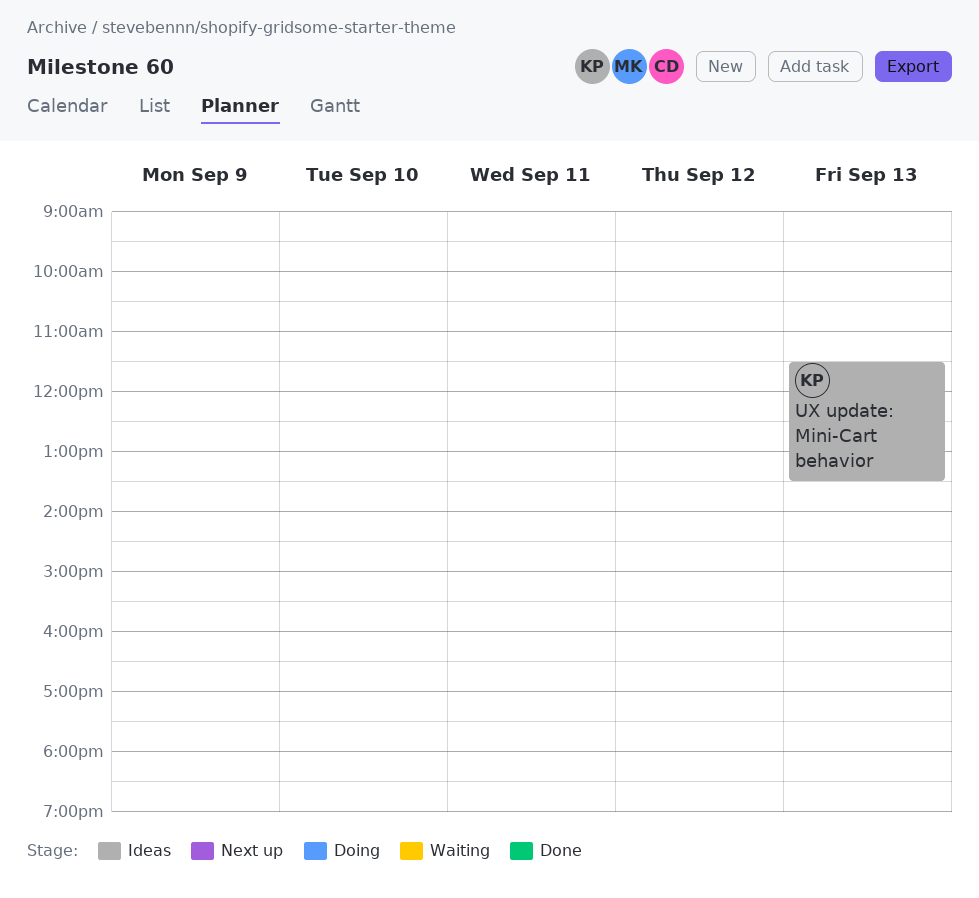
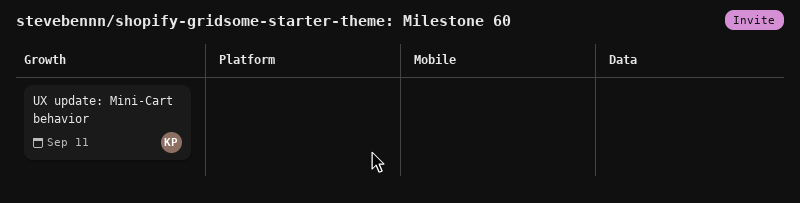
UX update: Mini-Cart behavior, day: Sep 13 -> Sep 11

